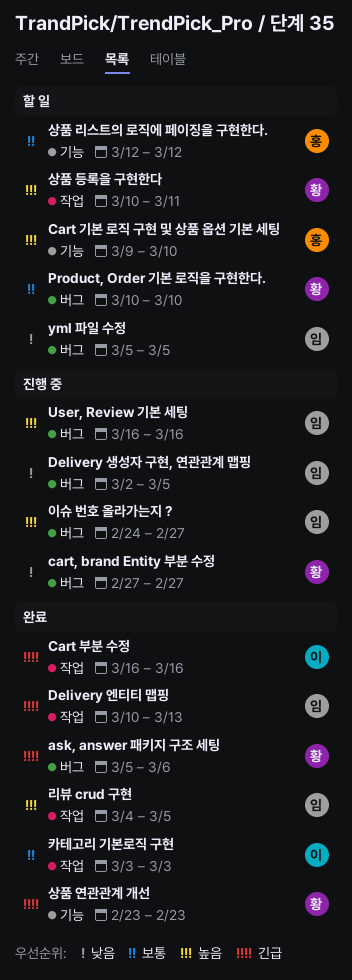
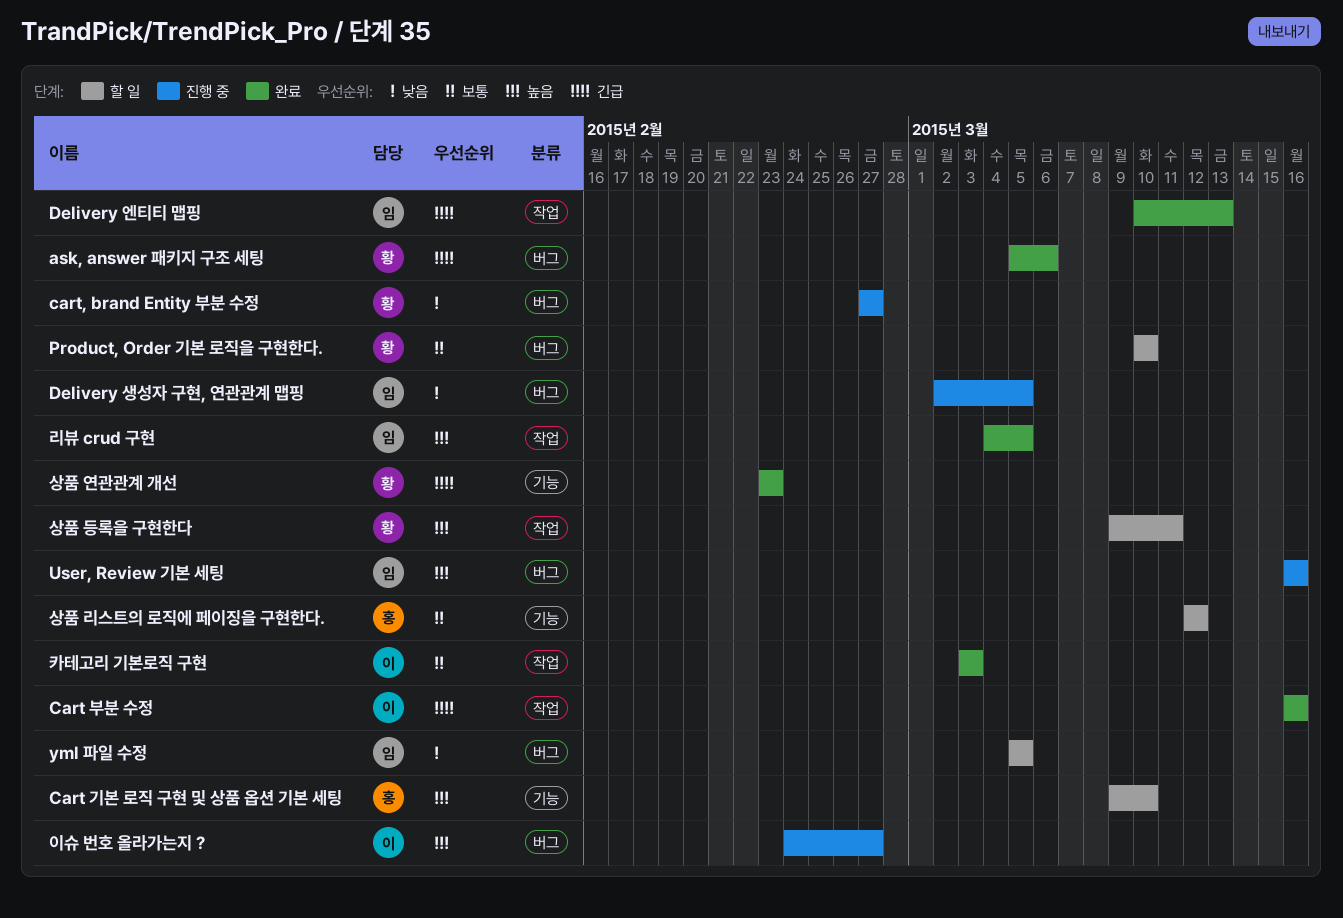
상품 등록을 구현한다, start: Mar 10 -> Mar 9
이슈 번호 올라가는지 ?, owner: 임 -> 이

